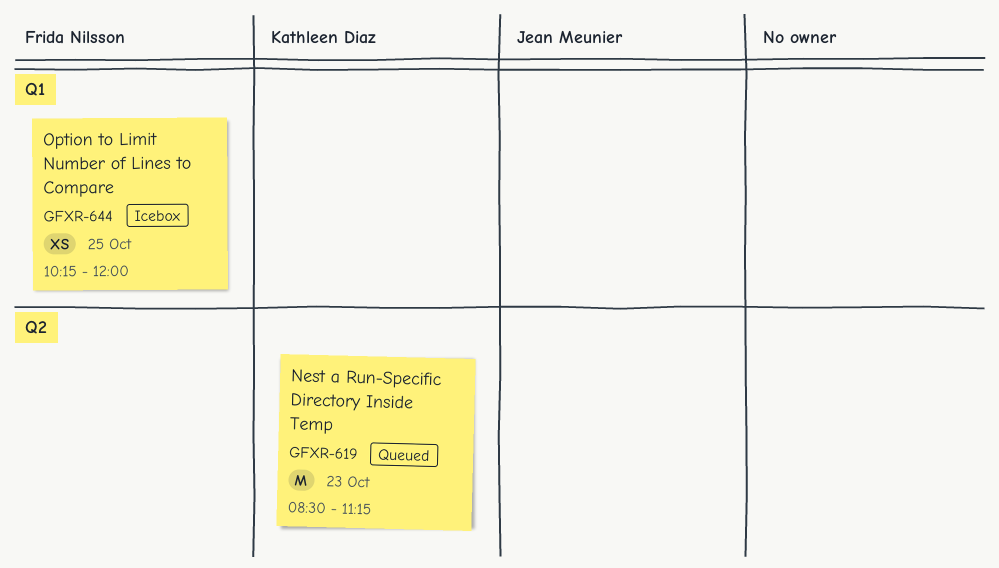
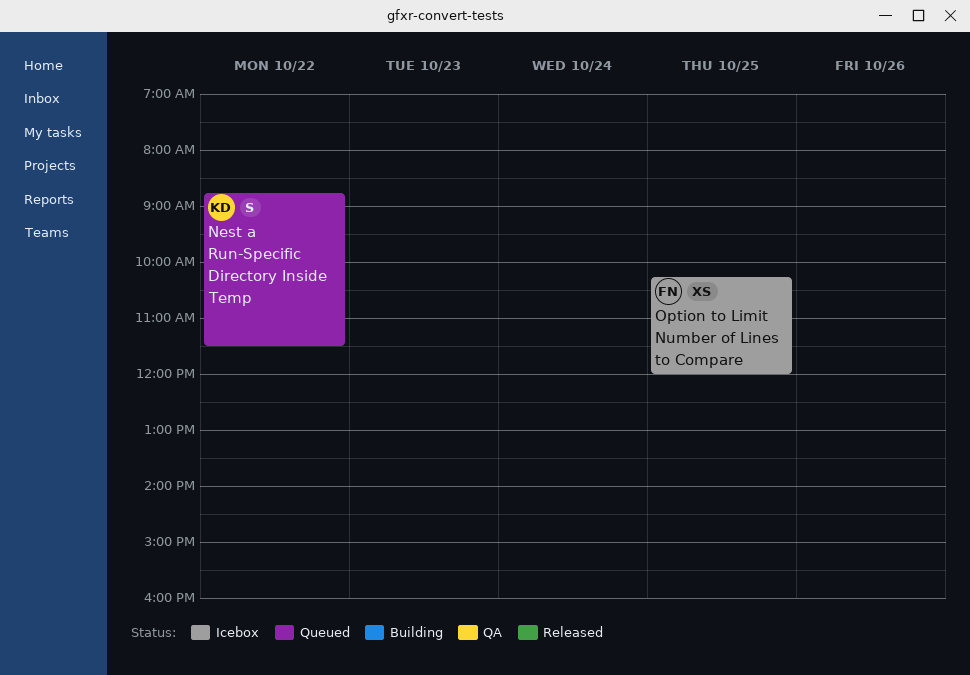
Nest a Run-Specific Directory Inside Temp, estimate: M -> S
Nest a Run-Specific Directory Inside Temp, day: Oct 23 -> Oct 22
Nest a Run-Specific Directory Inside Temp, begins: 08:30 -> 08:45
Nest a Run-Specific Directory Inside Temp, ends: 11:15 -> 11:30

